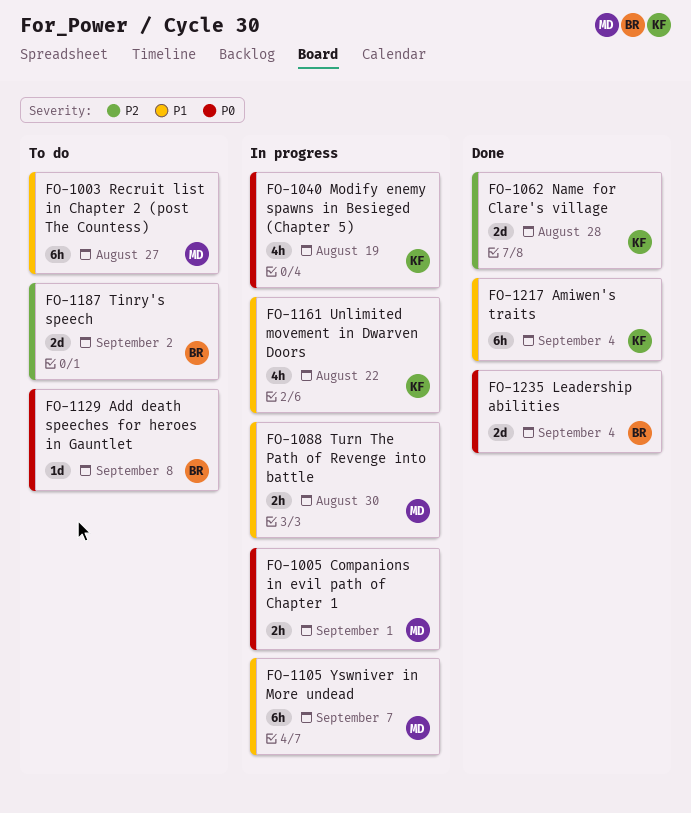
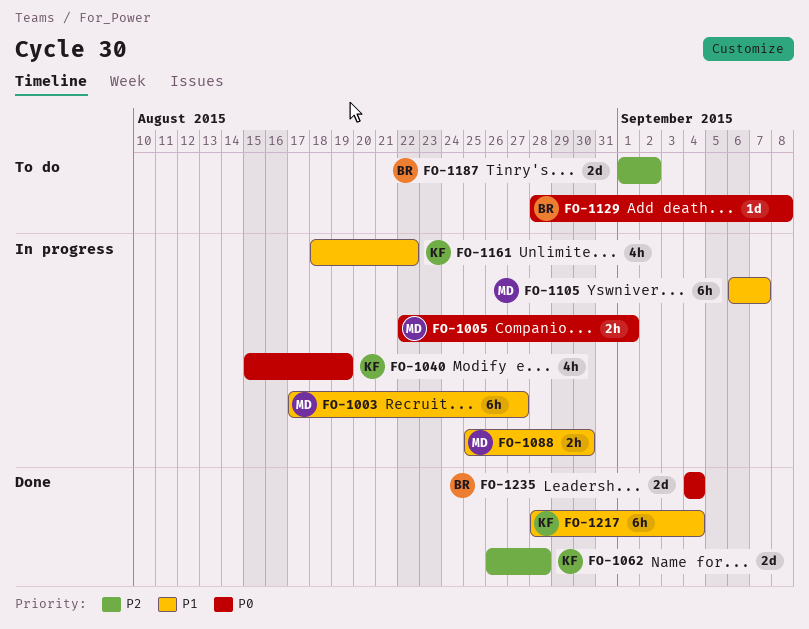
FO-1003, status: To do -> In progress

